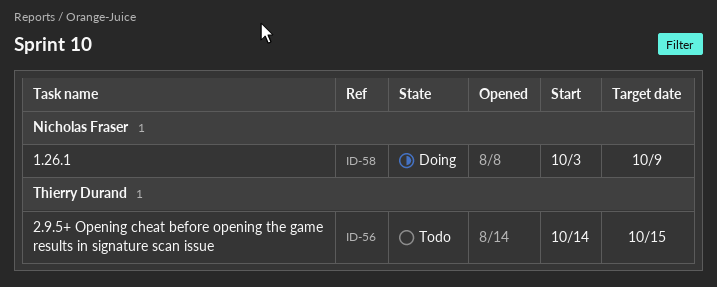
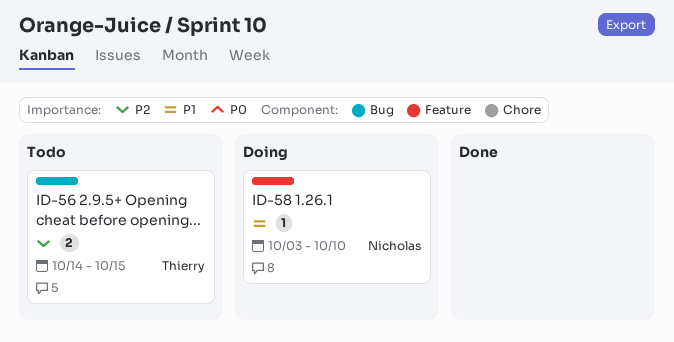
ID-58, due: Oct 9 -> Oct 10

